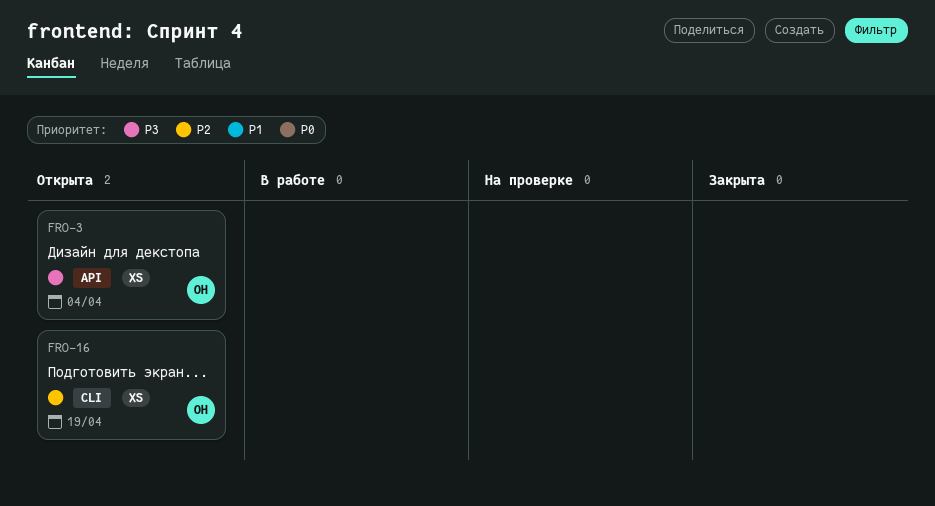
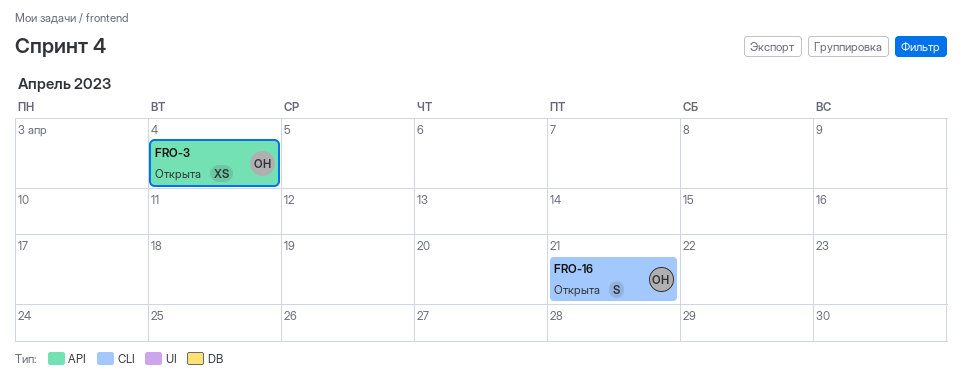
FRO-16, estimate: XS -> S
FRO-16, due: Apr 19 -> Apr 21

